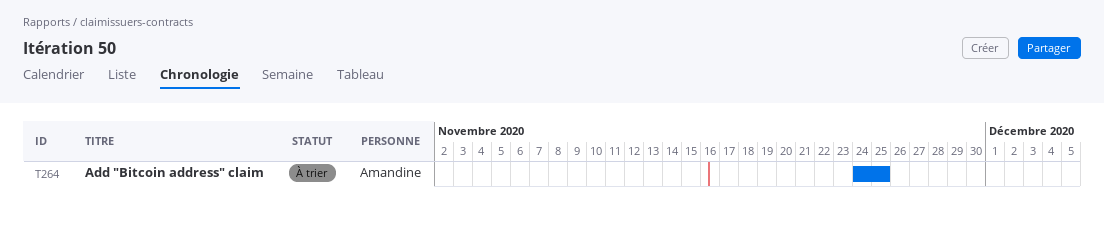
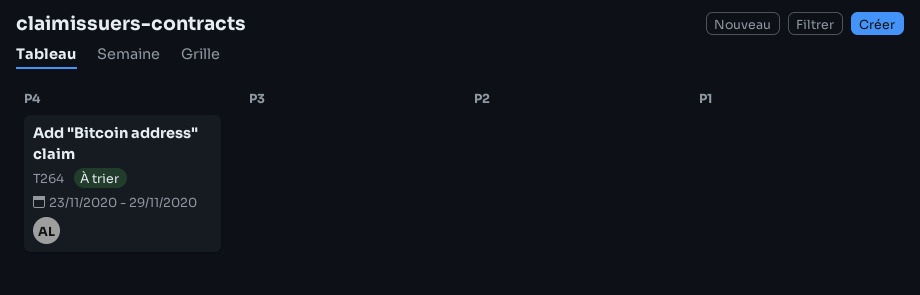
T264, start: Nov 24 -> Nov 23
T264, due: Nov 25 -> Nov 29

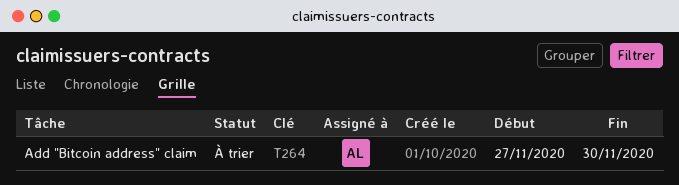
T264, start: Nov 23 -> Nov 27
T264, due: Nov 29 -> Nov 30

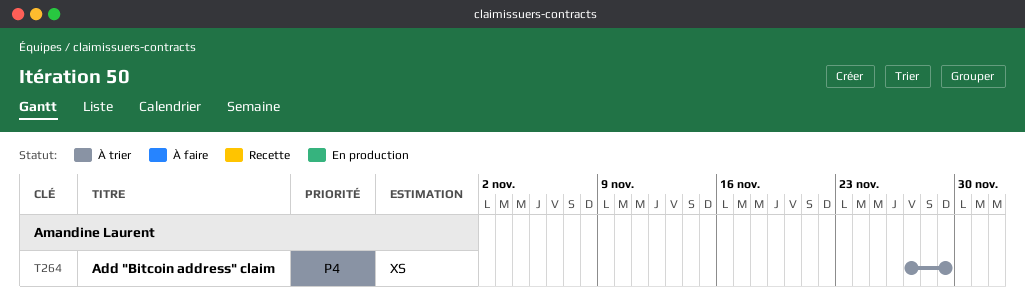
T264, due: Nov 30 -> Nov 29

